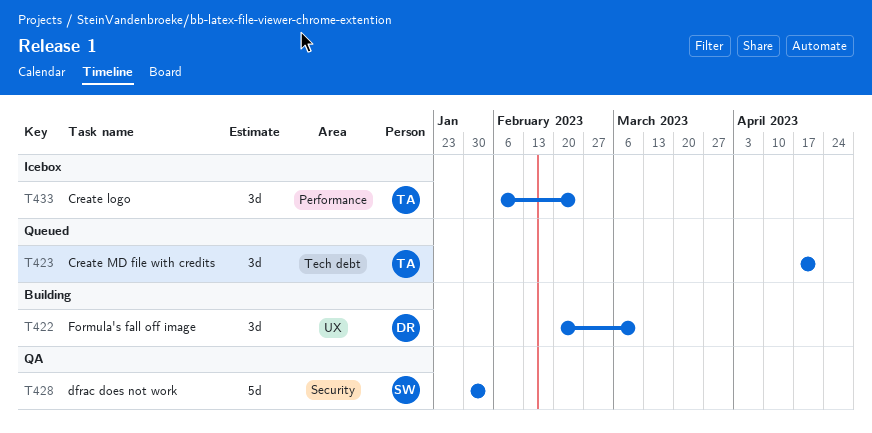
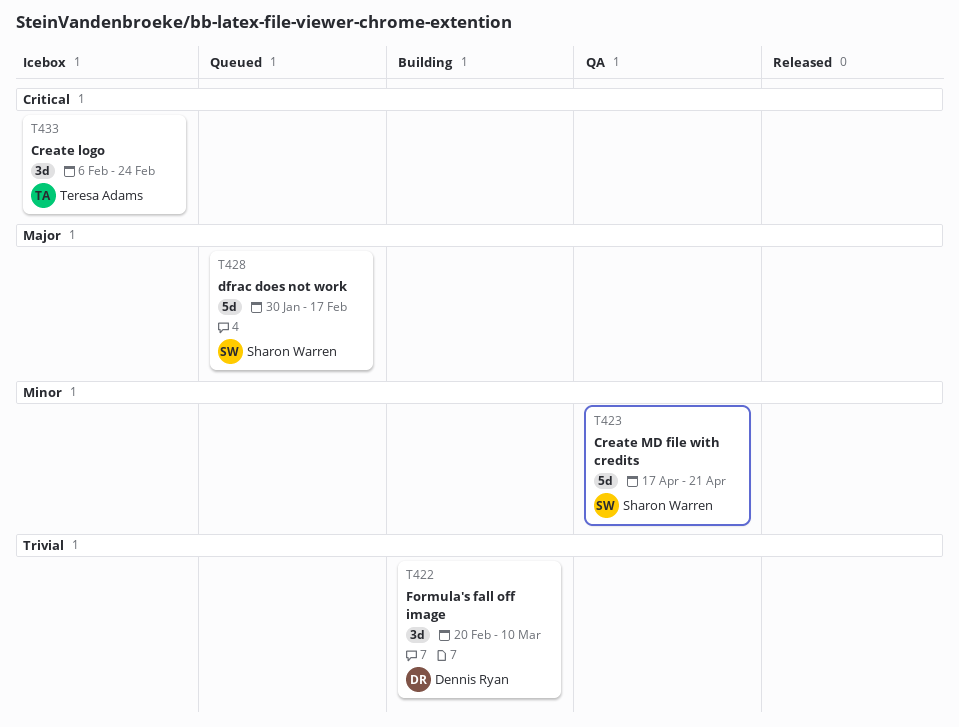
T423, status: Queued -> QA
T423, owner: Teresa Adams -> Sharon Warren
T423, estimate: 3d -> 5d
T428, status: QA -> Queued
T428, due: Feb 3 -> Feb 17

